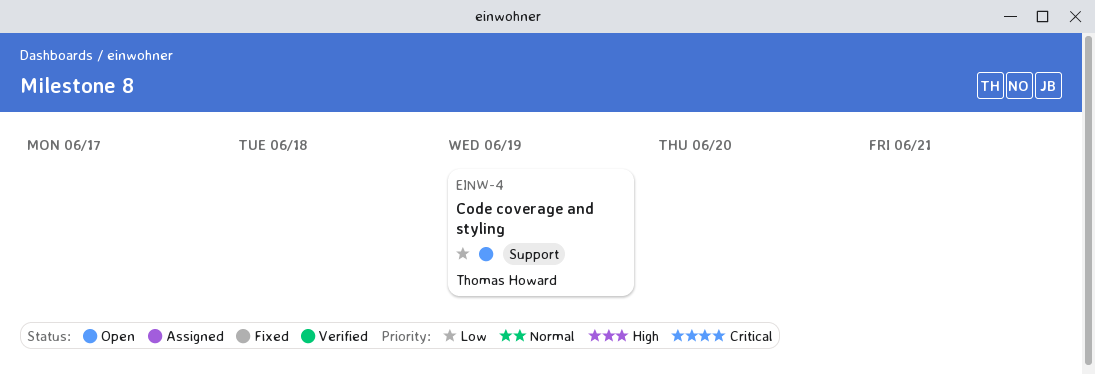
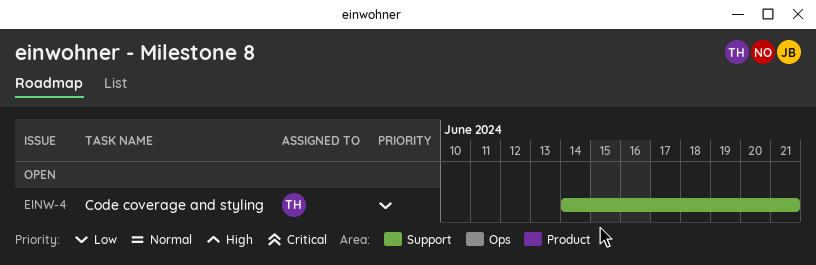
EINW-4, due: Jun 19 -> Jun 21

